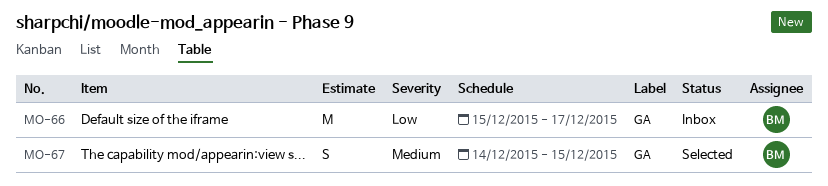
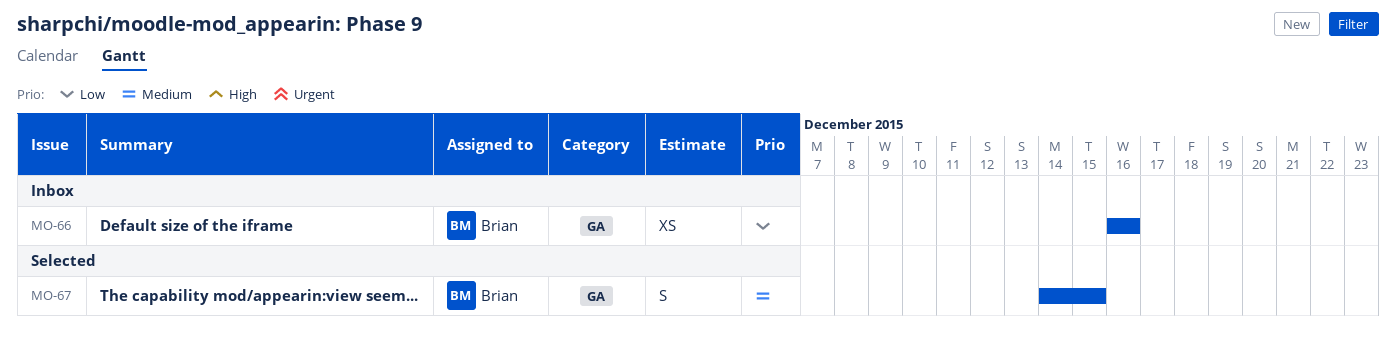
MO-66, estimate: M -> XS
MO-66, start: Dec 15 -> Dec 16
MO-66, due: Dec 17 -> Dec 16

